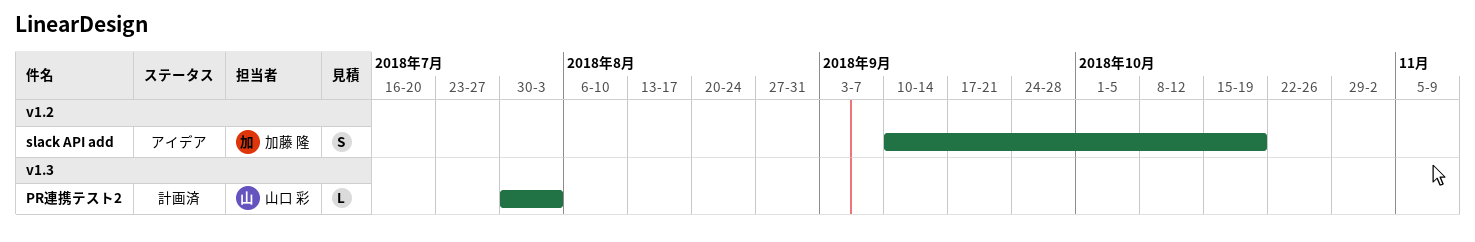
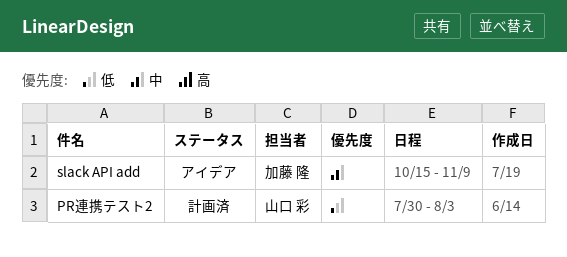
slack API add, start: Sep 10 -> Oct 15
slack API add, due: Oct 19 -> Nov 9

